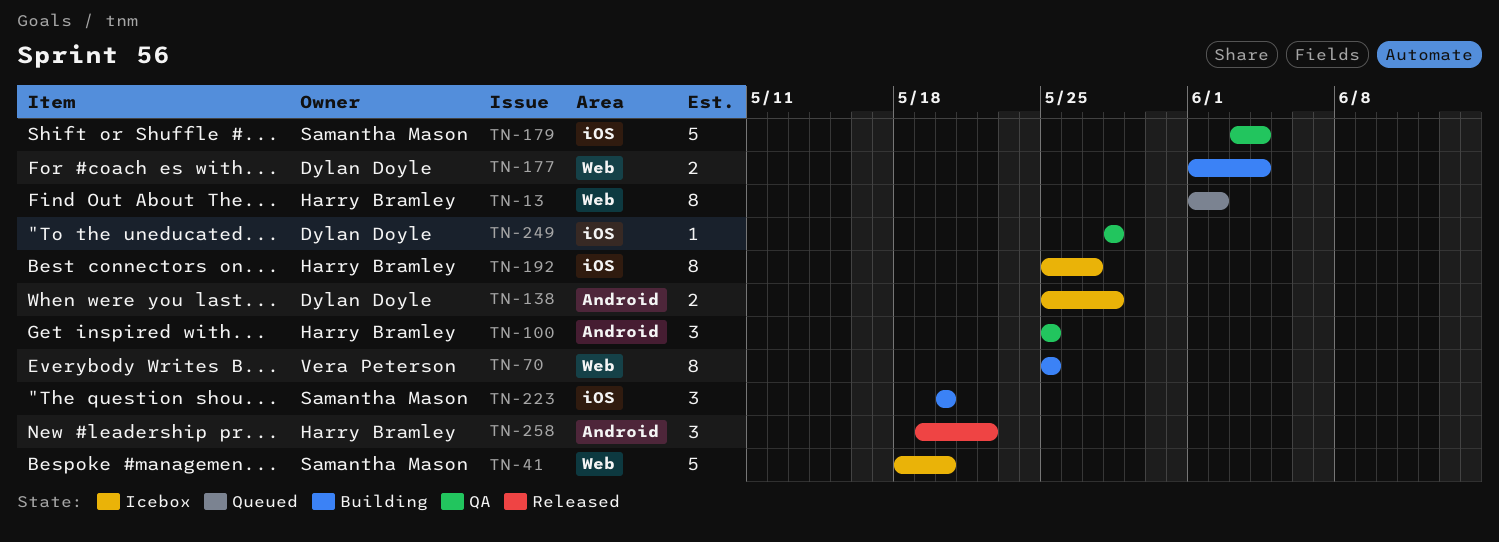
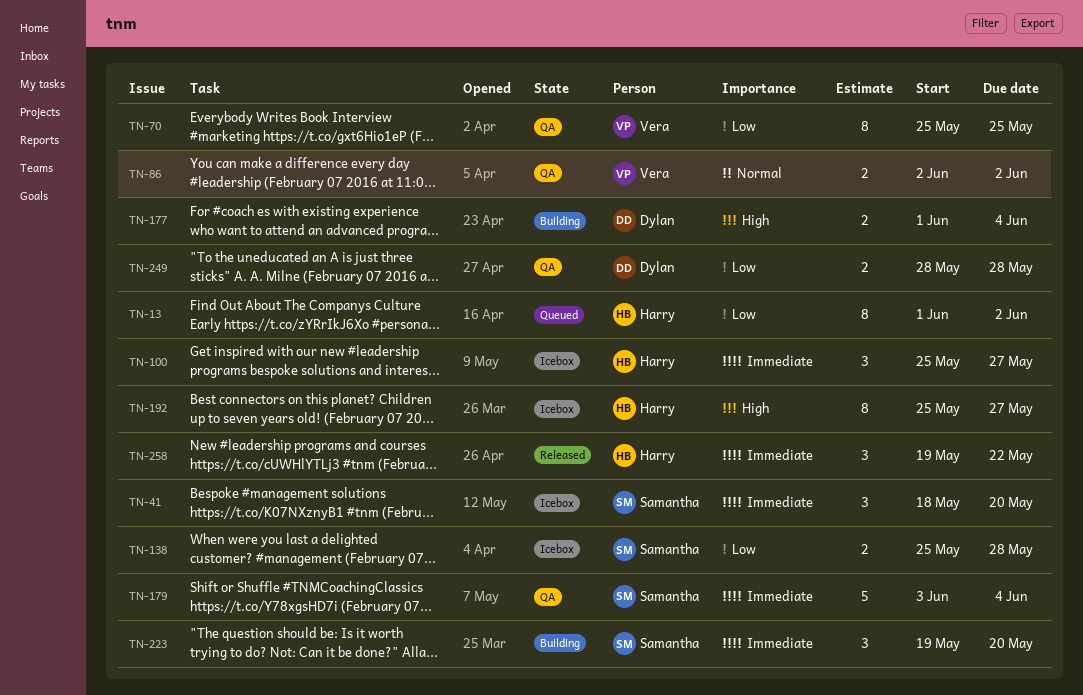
TN-41, estimate: 5 -> 3
TN-70, status: Building -> QA
TN-86: none -> present
TN-100, status: QA -> Icebox
TN-100, due: May 25 -> May 27
TN-138, owner: Dylan Doyle -> Samantha Mason
TN-223, start: May 20 -> May 19
TN-249, estimate: 1 -> 2

